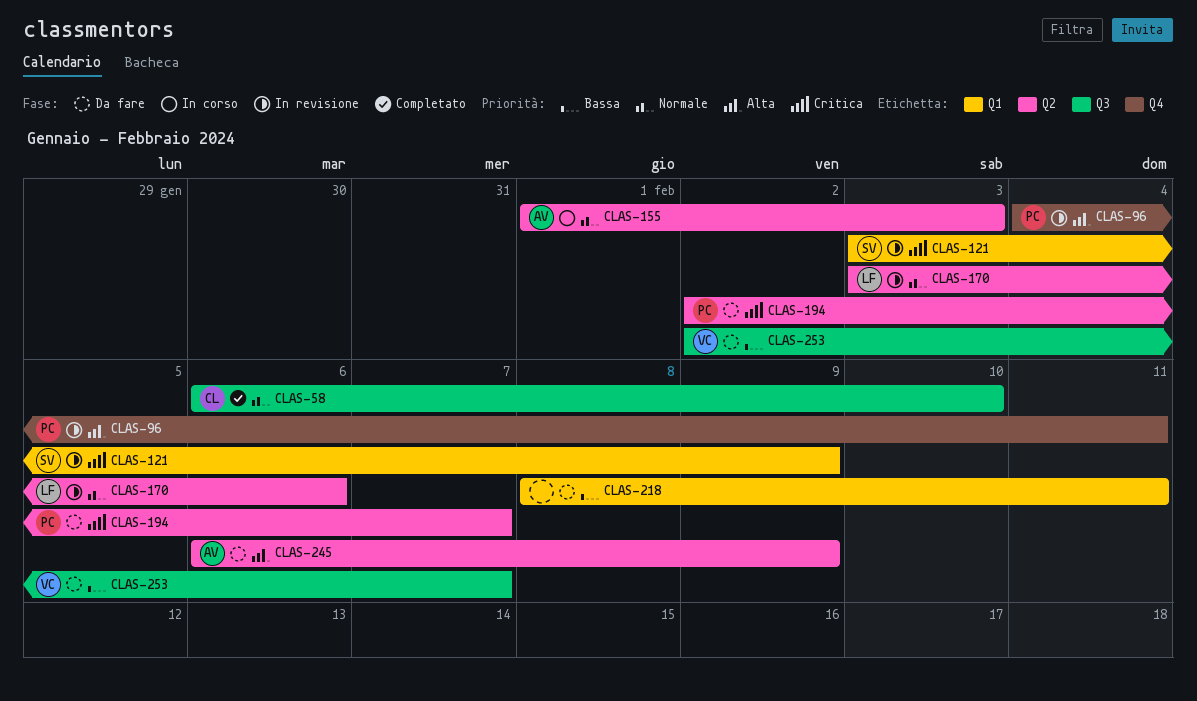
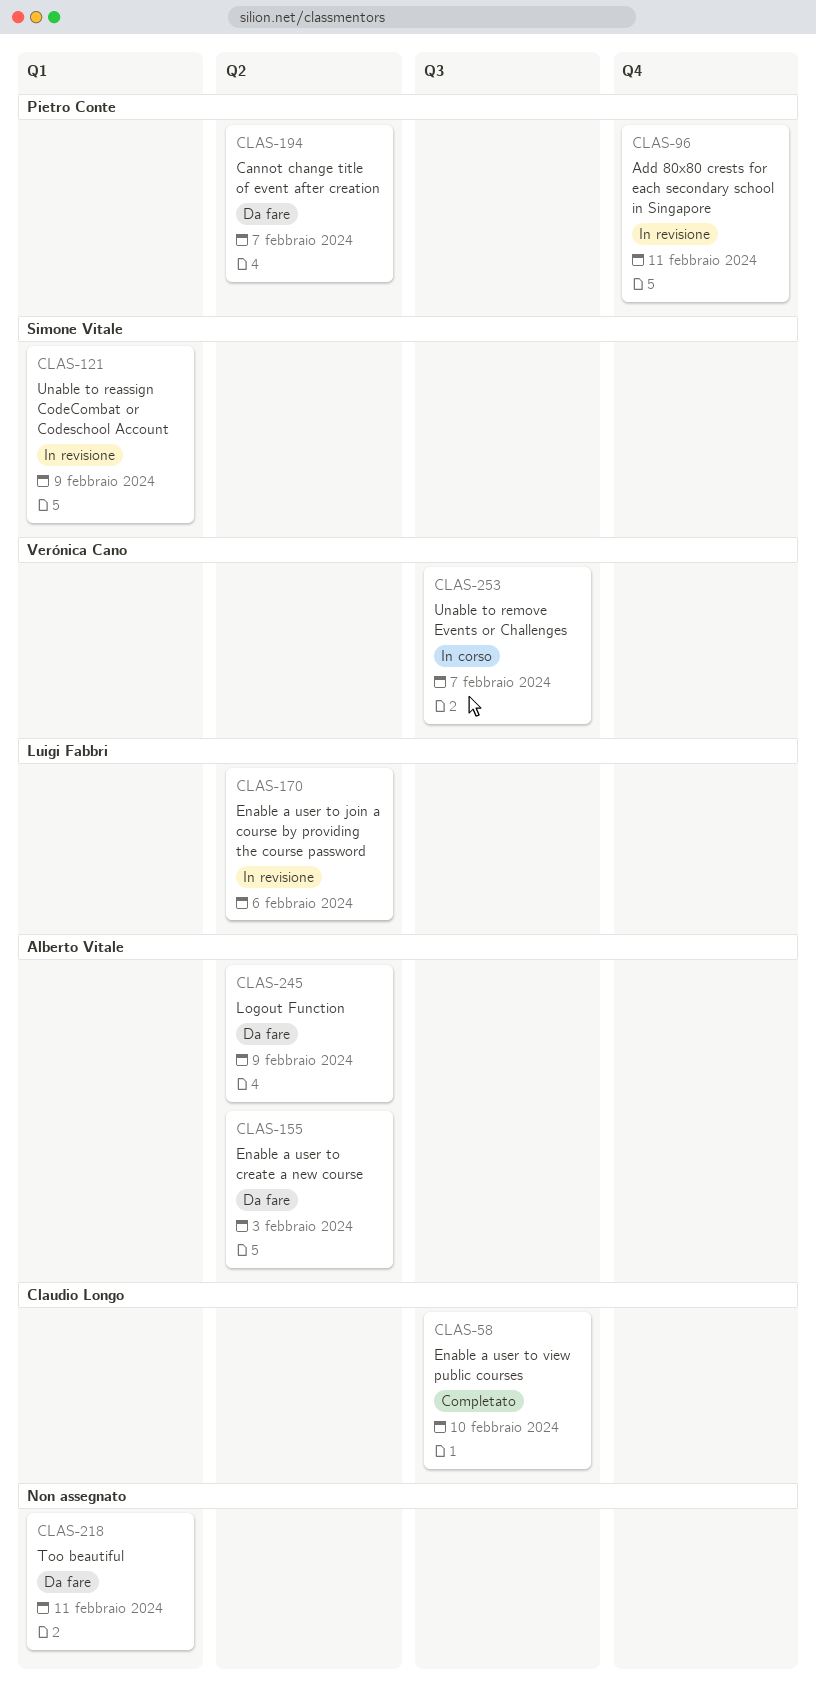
CLAS-155, status: In corso -> Da fare
CLAS-253, status: Da fare -> In corso

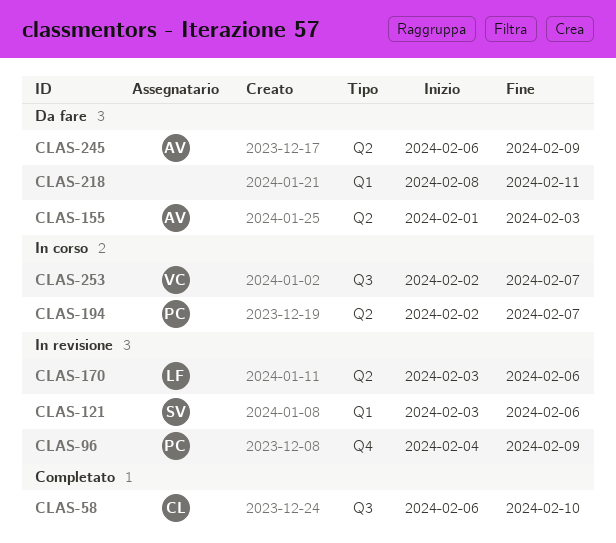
CLAS-96, due: Feb 11 -> Feb 9
CLAS-121, due: Feb 9 -> Feb 6
CLAS-194, status: Da fare -> In corso

